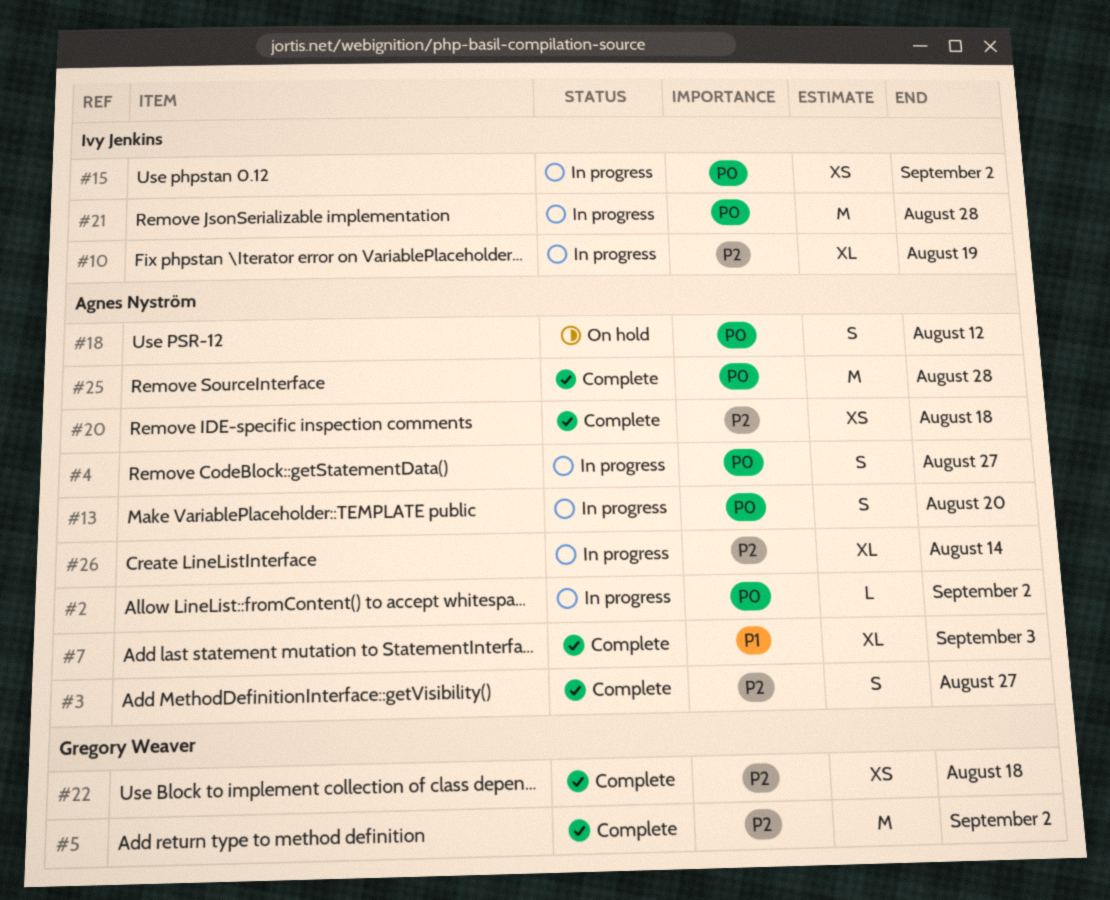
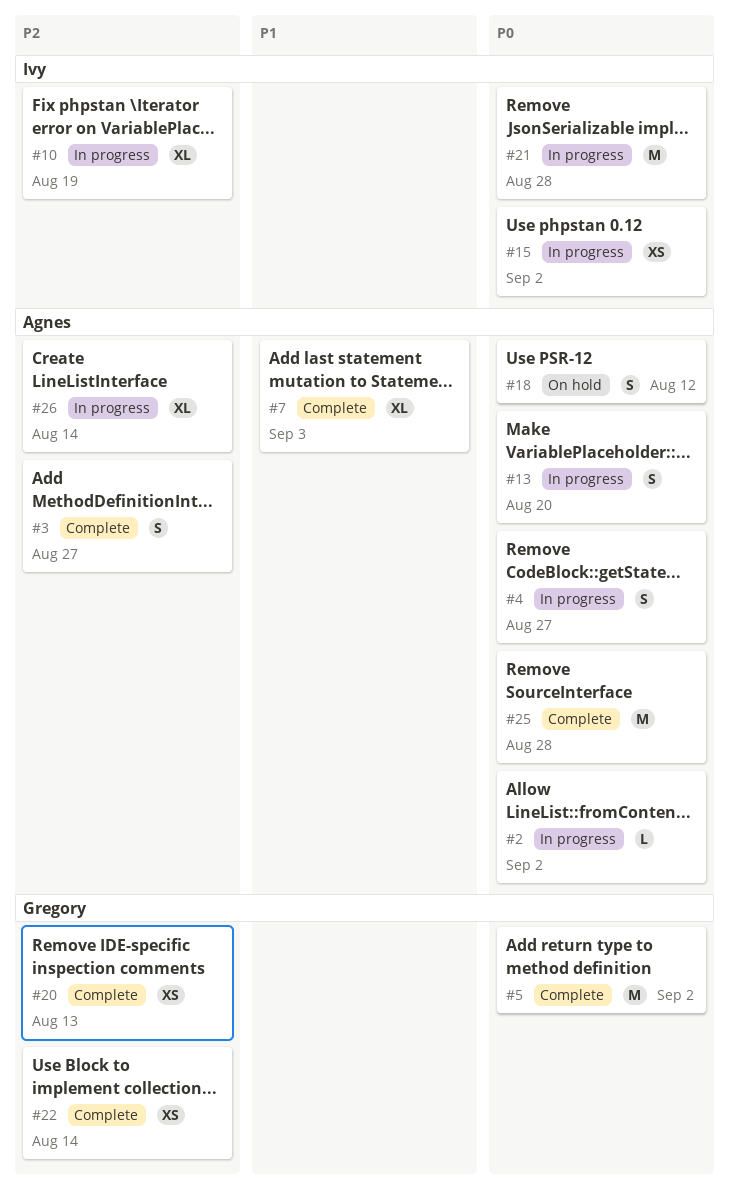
#5, priority: P2 -> P0
#20, owner: Agnes Nyström -> Gregory Weaver
#20, due: Aug 18 -> Aug 13
#22, due: Aug 18 -> Aug 14

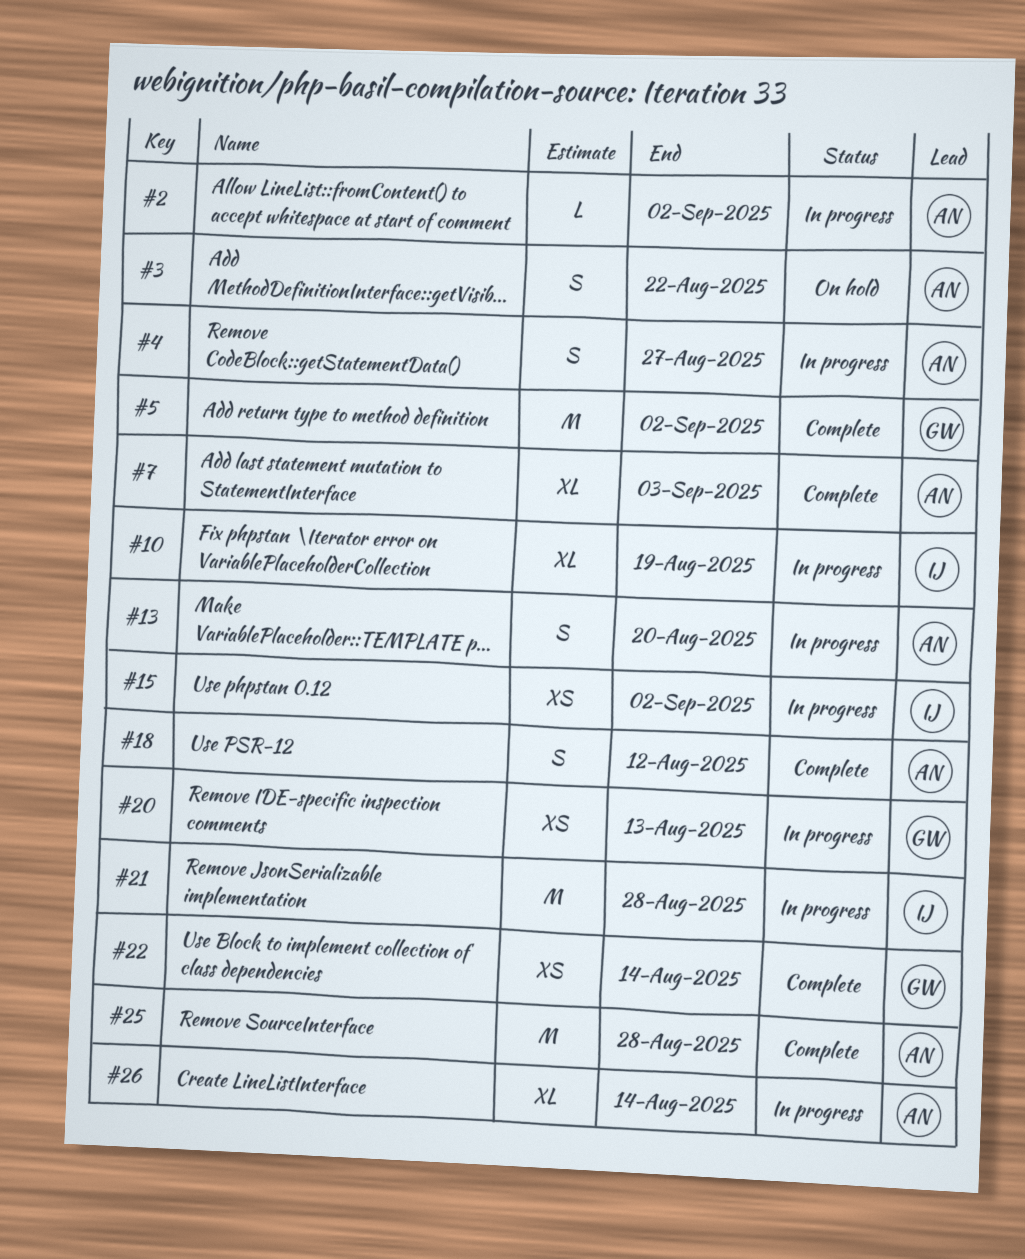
#3, status: Complete -> On hold
#3, due: Aug 27 -> Aug 22
#18, status: On hold -> Complete
#20, status: Complete -> In progress

